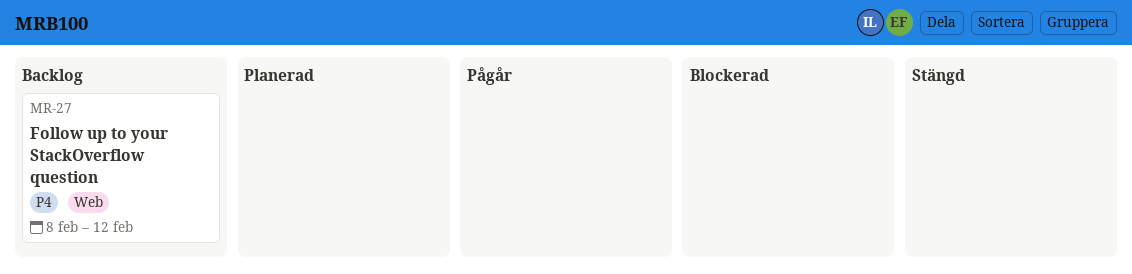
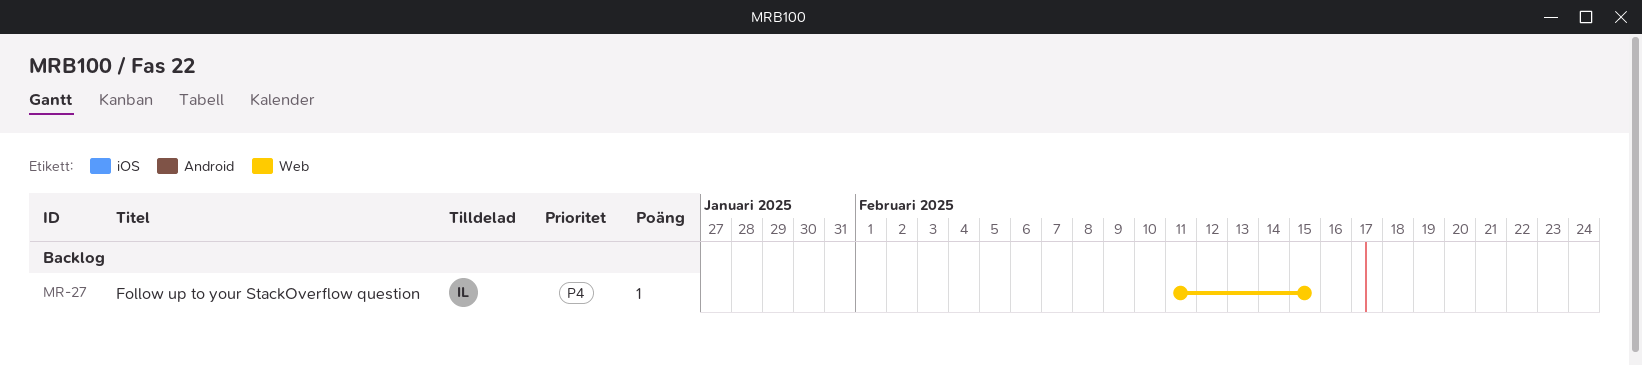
MR-27, start: Feb 8 -> Feb 11
MR-27, due: Feb 12 -> Feb 15

